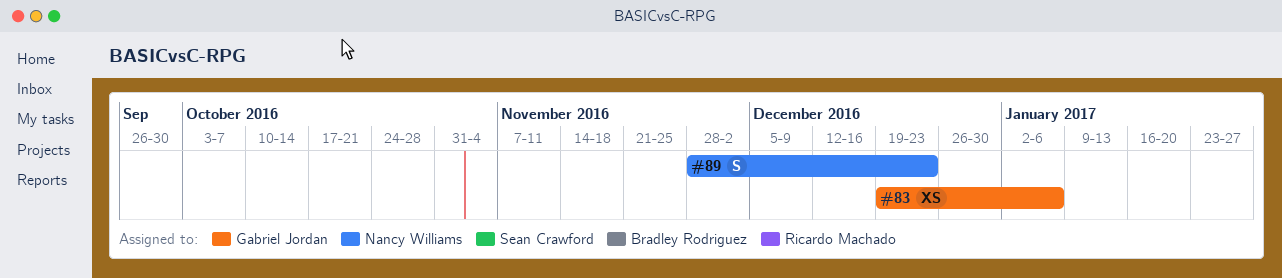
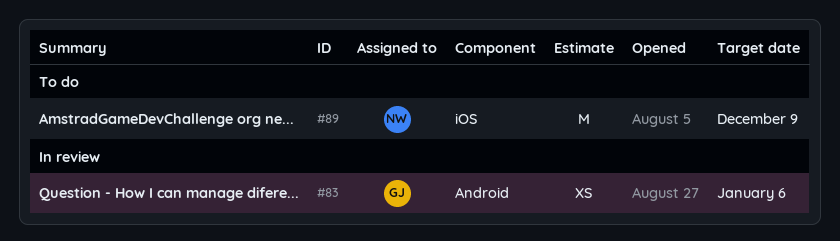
#89, estimate: S -> M
#89, due: Dec 23 -> Dec 9

